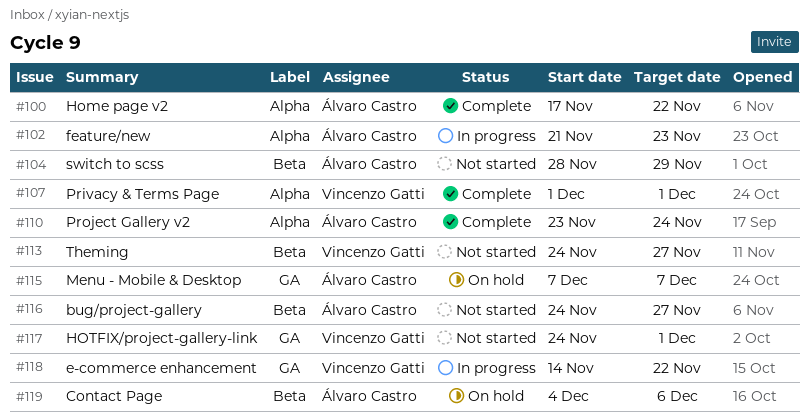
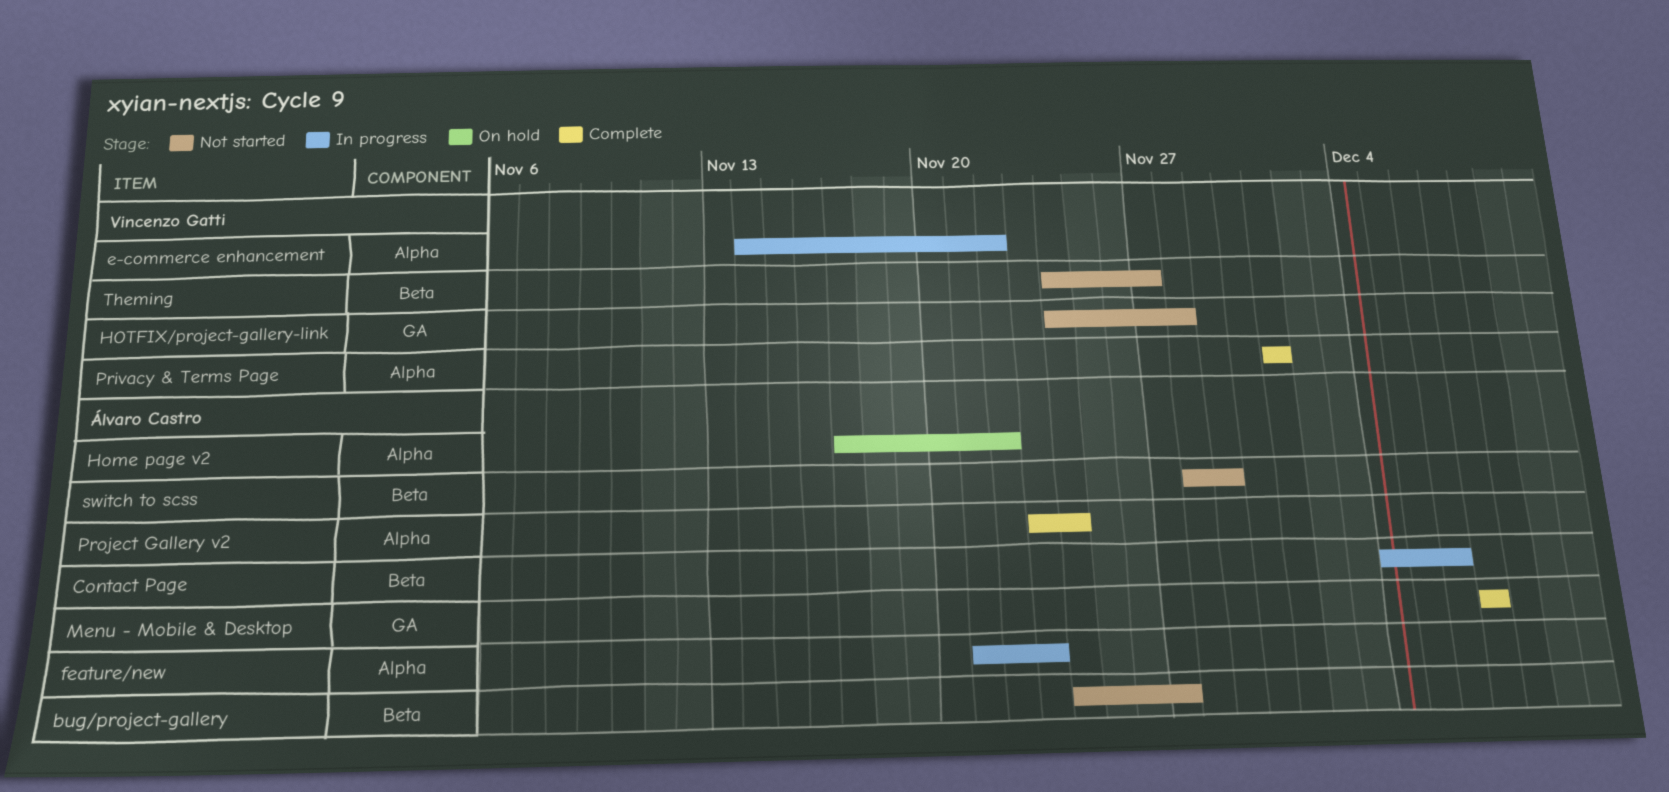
Contact Page, status: On hold -> In progress
e-commerce enhancement, label: GA -> Alpha
Home page v2, status: Complete -> On hold
HOTFIX/project-gallery-link, due: Dec 1 -> Nov 28
Menu - Mobile & Desktop, status: On hold -> Complete

